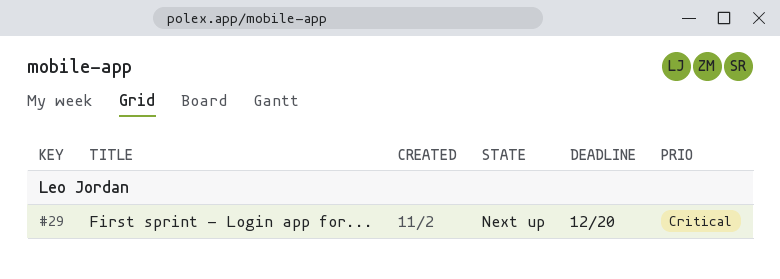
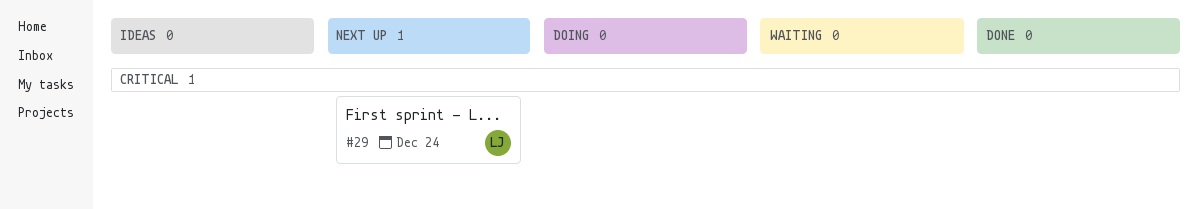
#29, due: Dec 20 -> Dec 24

